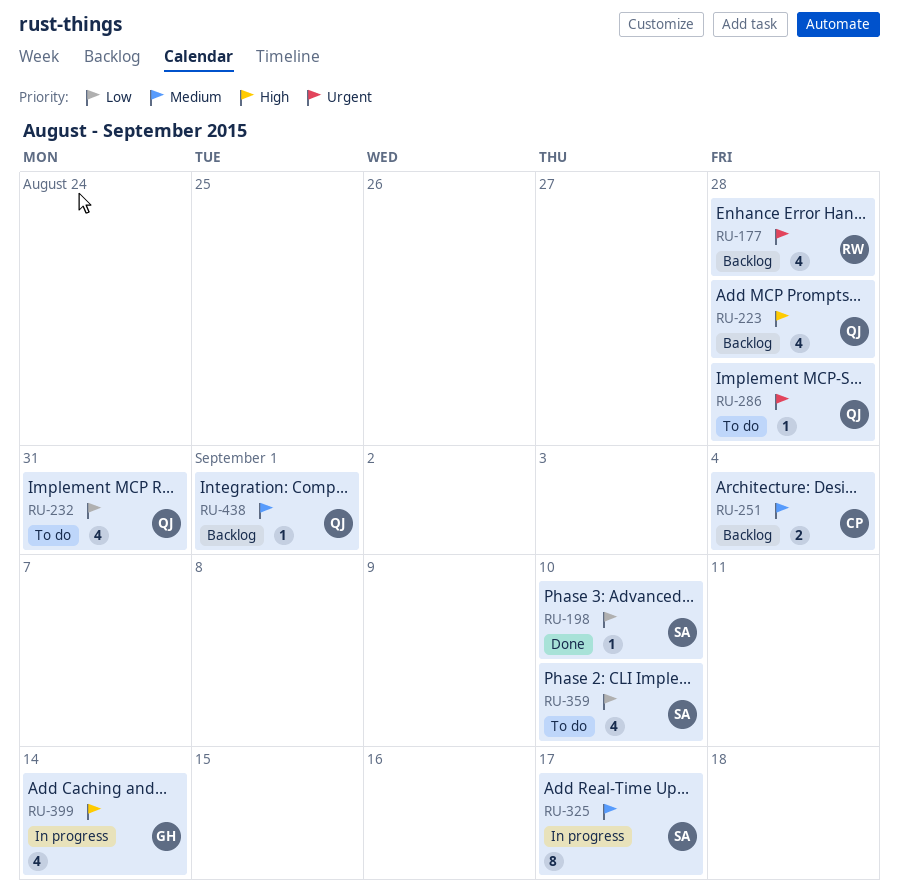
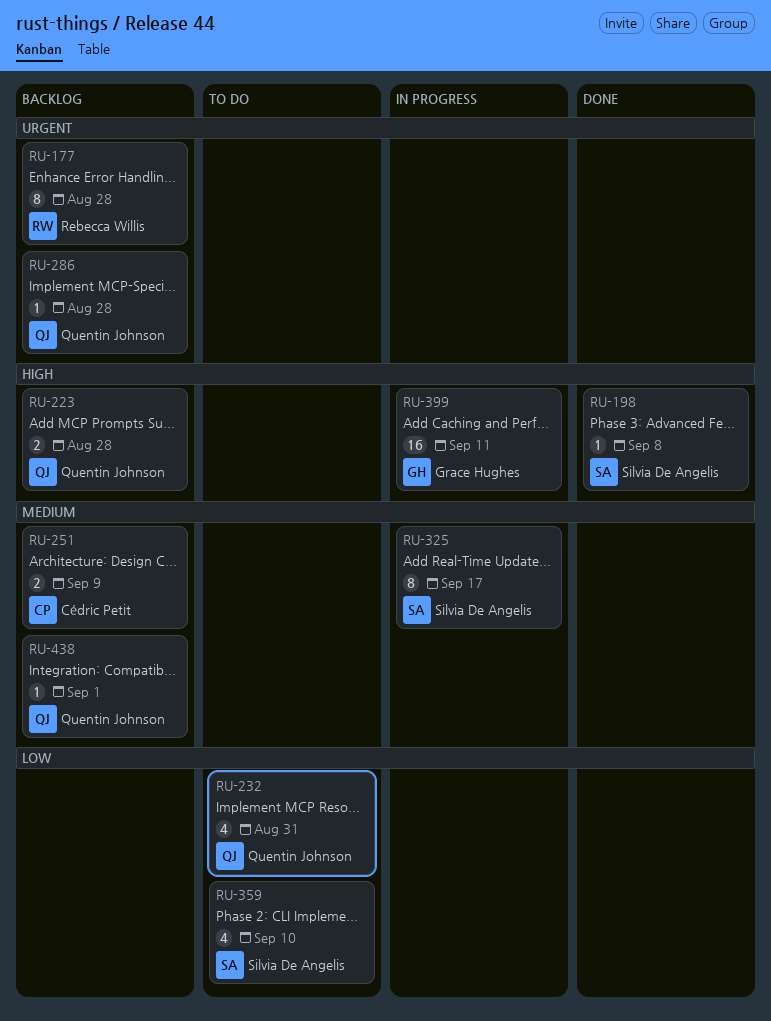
RU-177, estimate: 4 -> 8
RU-198, priority: Low -> High
RU-198, due: Sep 10 -> Sep 8
RU-223, estimate: 4 -> 2
RU-251, due: Sep 4 -> Sep 9
RU-286, status: To do -> Backlog
RU-399, estimate: 4 -> 16
RU-399, due: Sep 14 -> Sep 11

